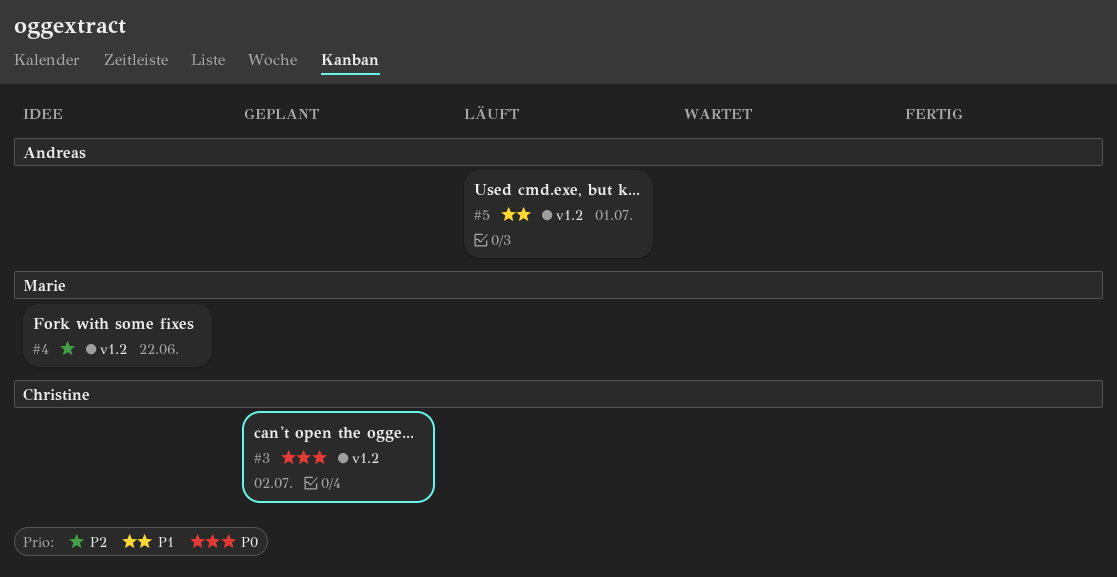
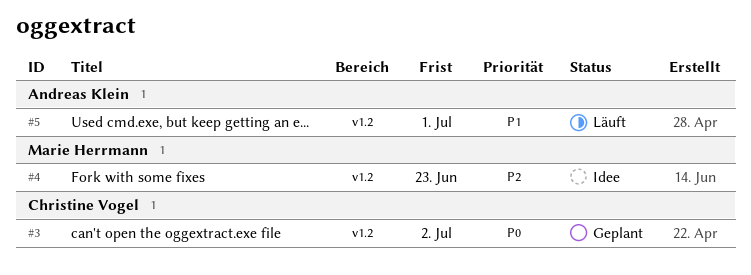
#4, due: Jun 22 -> Jun 23

